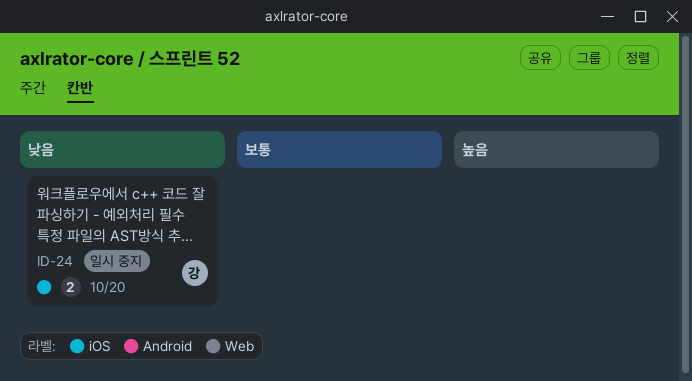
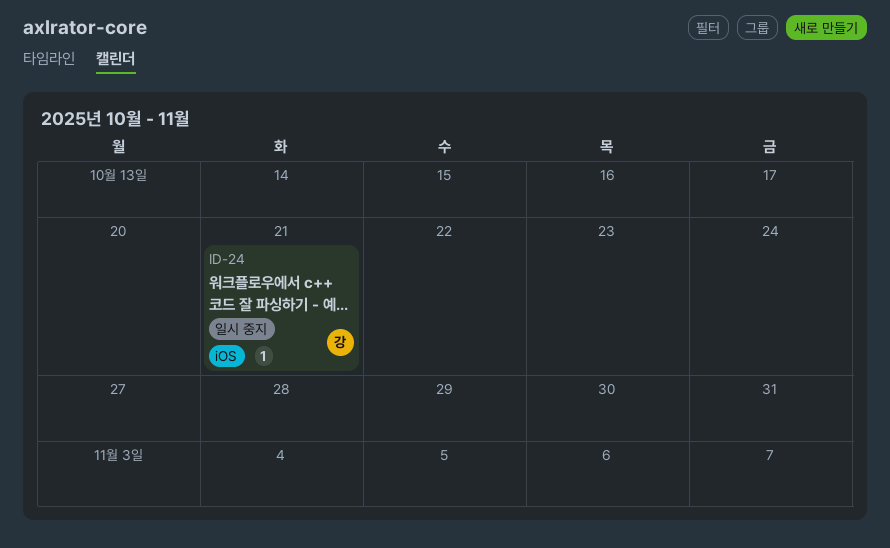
ID-24, estimate: 2 -> 1
ID-24, due: Oct 20 -> Oct 21

